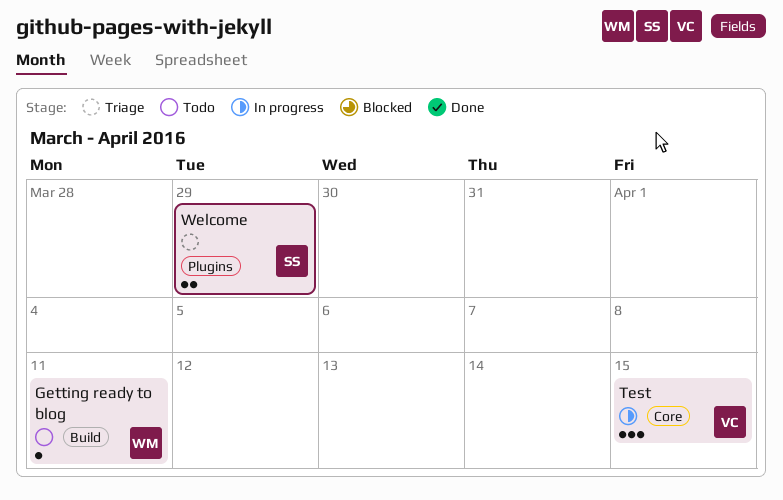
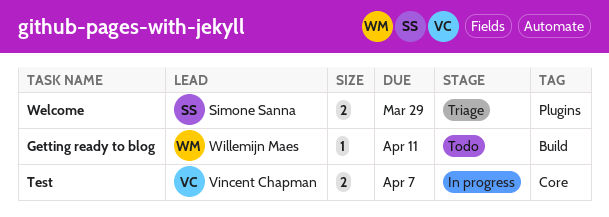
Test, estimate: 3 -> 2
Test, due: Apr 15 -> Apr 7

